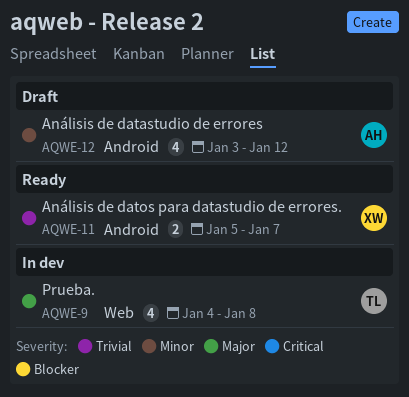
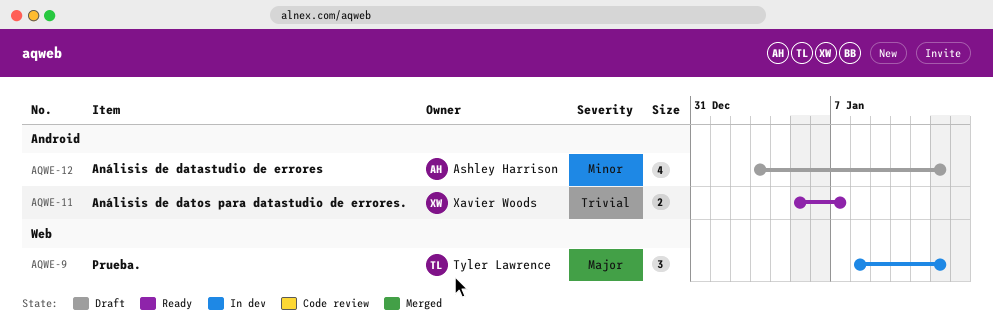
AQWE-9, estimate: 4 -> 3
AQWE-9, start: Jan 4 -> Jan 8
AQWE-9, due: Jan 8 -> Jan 12

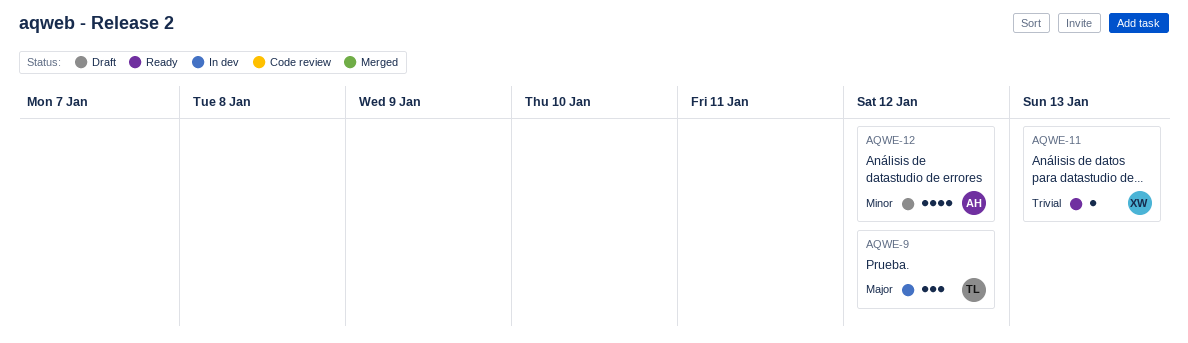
AQWE-11, estimate: 2 -> 1
AQWE-11, due: Jan 7 -> Jan 13

